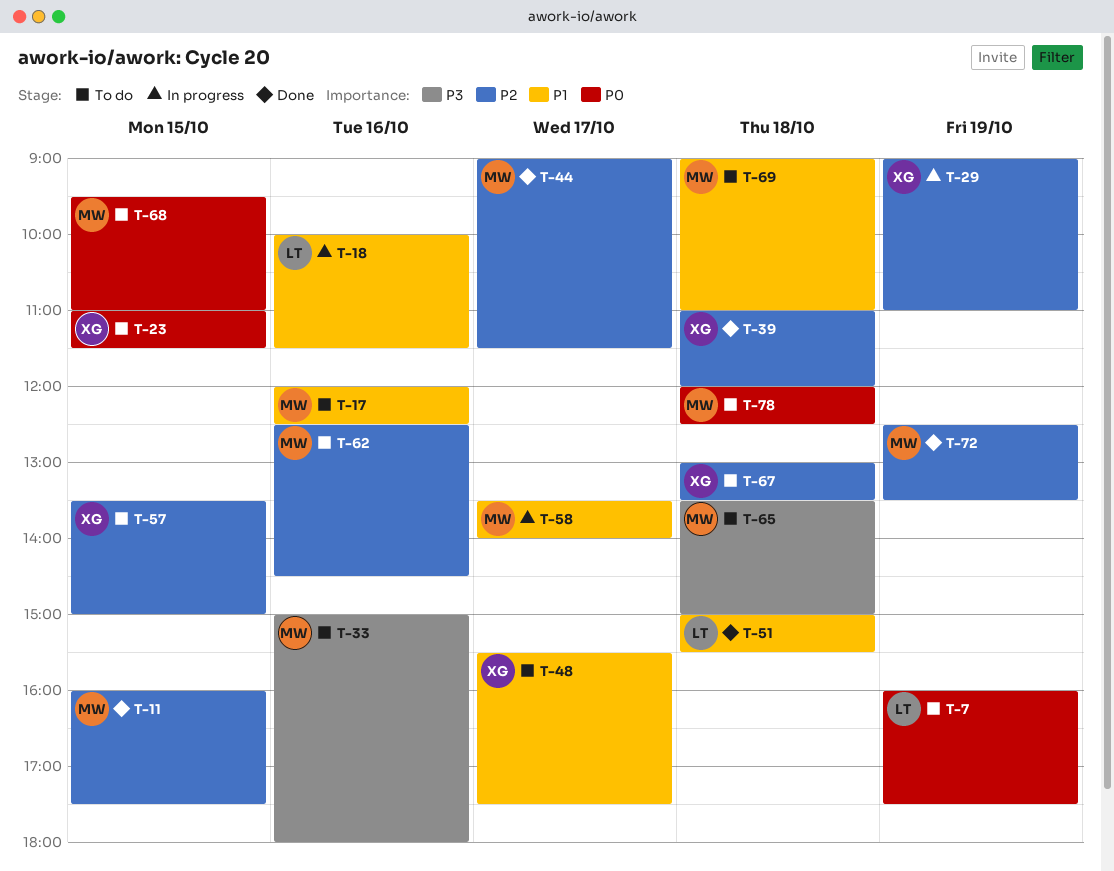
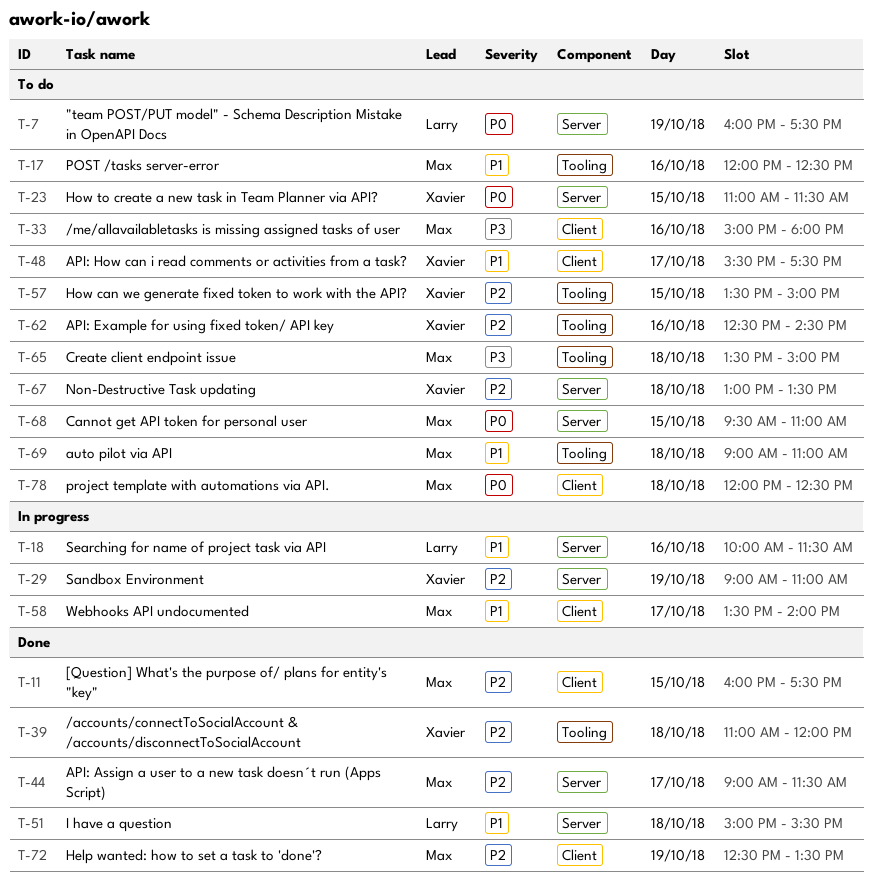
T-62, owner: Max -> Xavier

